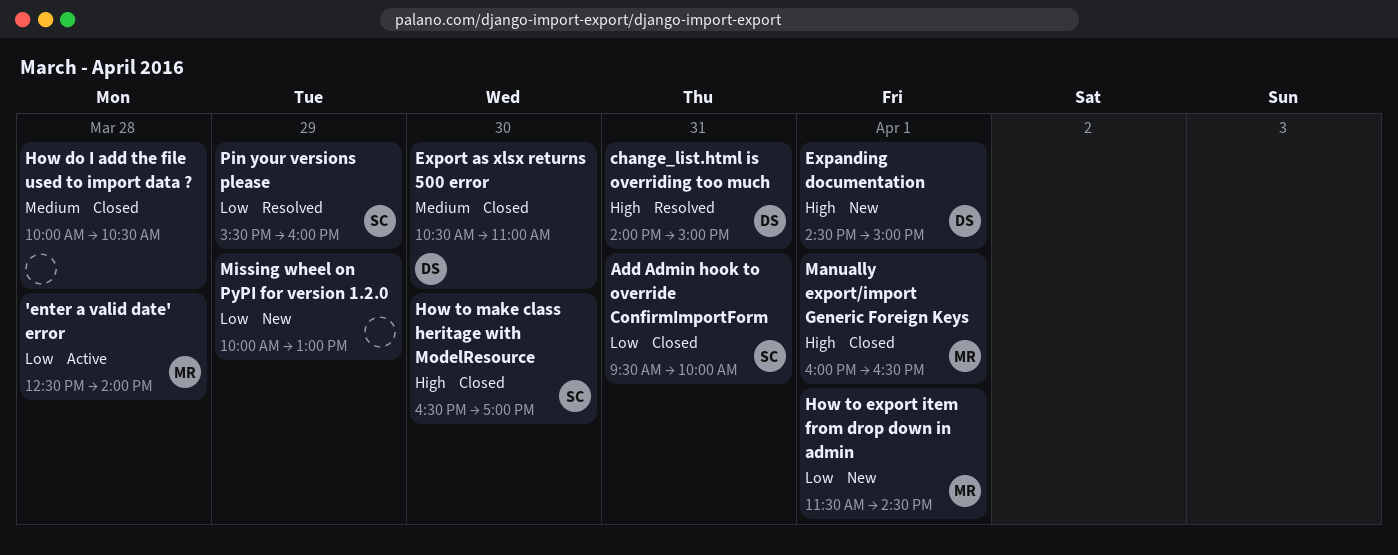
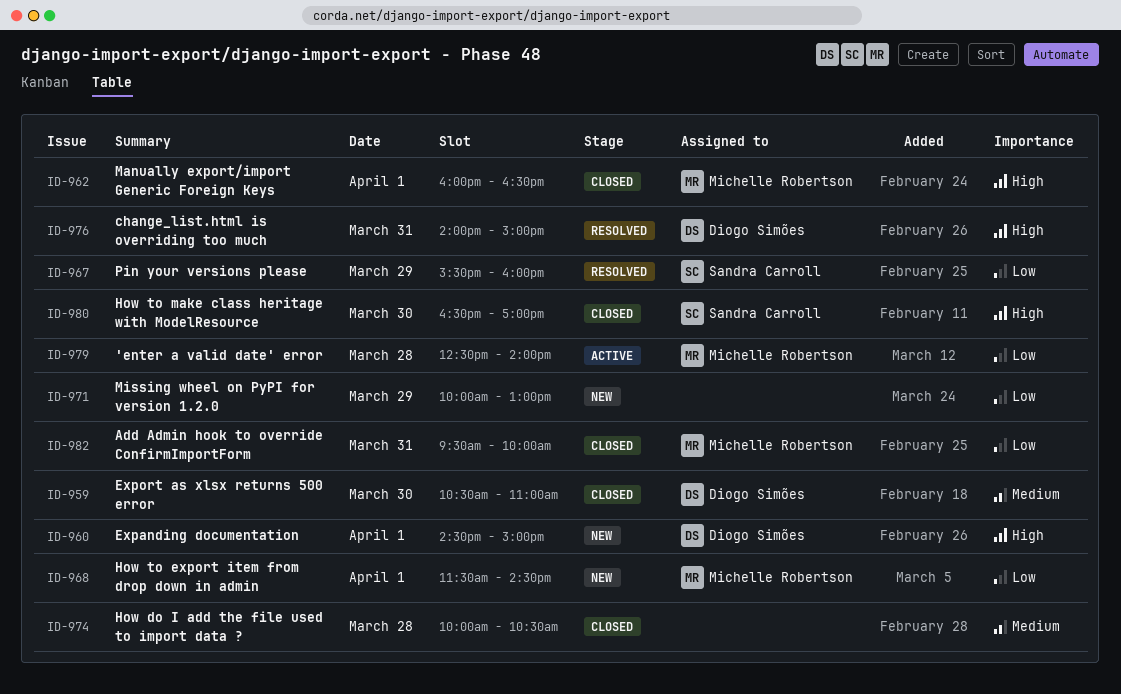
Add Admin hook to override ConfirmImportForm, owner: Sandra Carroll -> Michelle Robertson

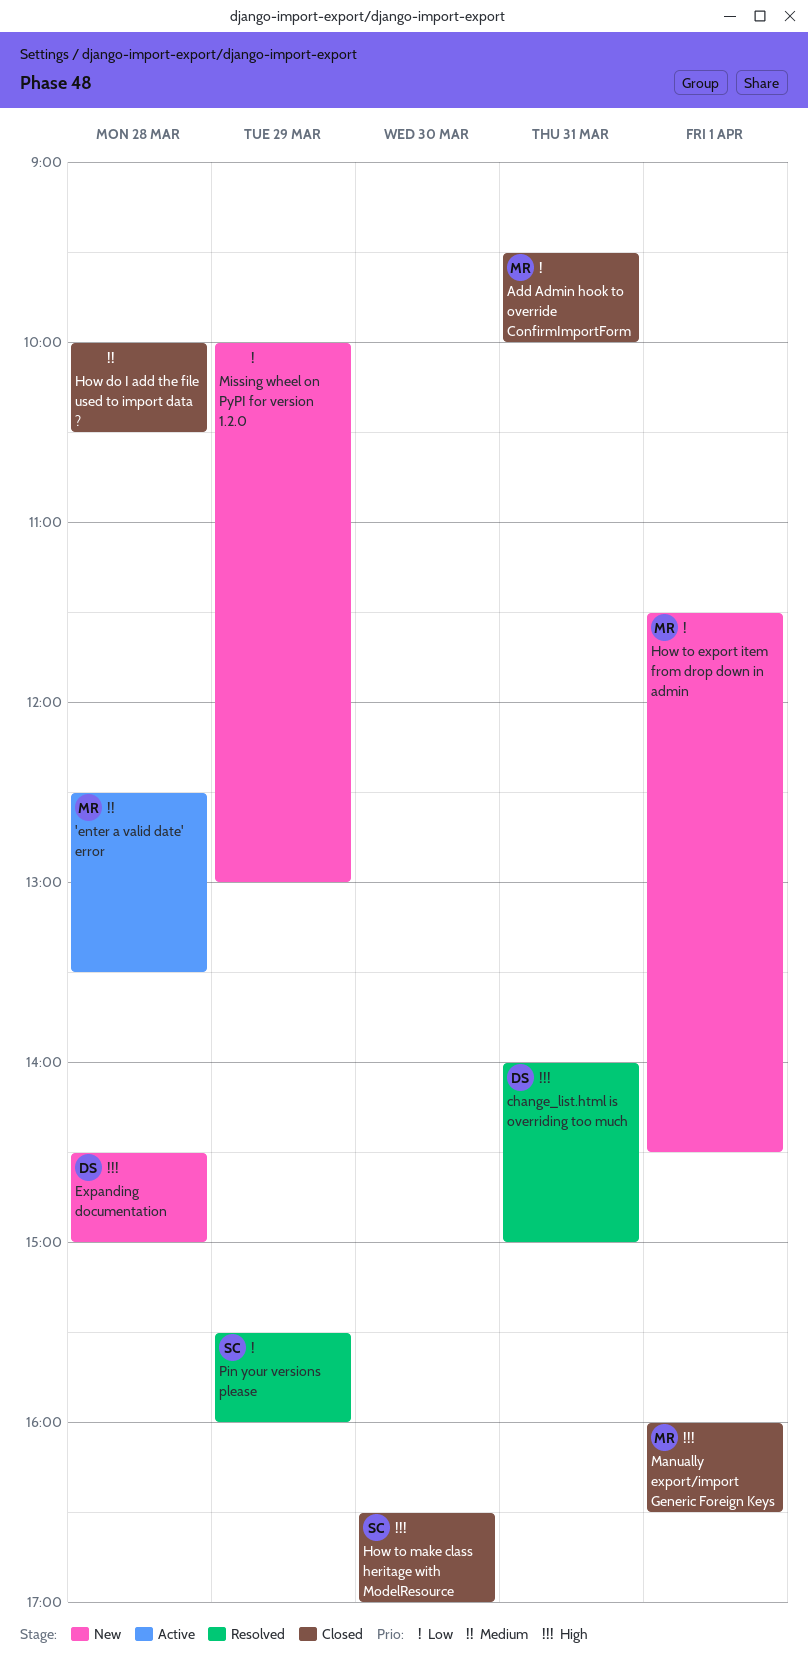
'enter a valid date' error, priority: Low -> Medium
'enter a valid date' error, ends: 14:00 -> 13:30
Expanding documentation, day: Apr 1 -> Mar 28
Export as xlsx returns 500 error: present -> none

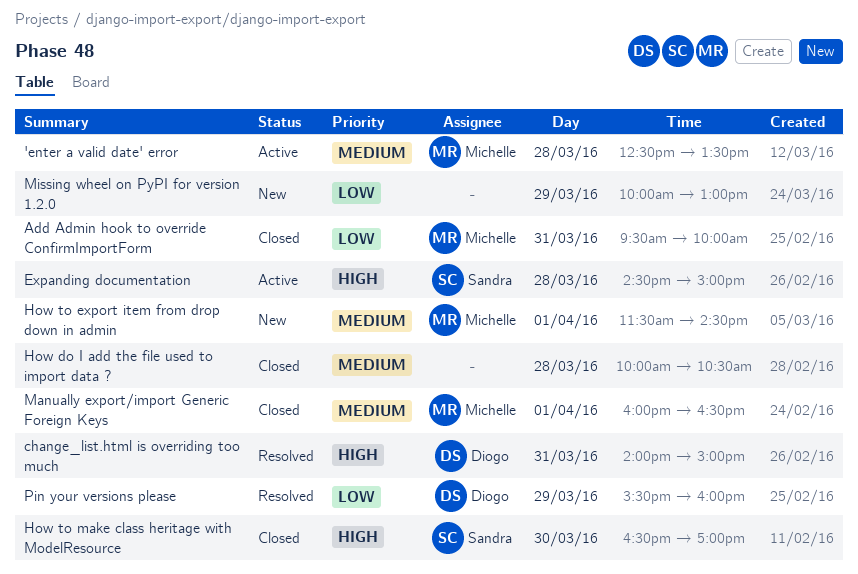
Expanding documentation, status: New -> Active
Expanding documentation, owner: Diogo -> Sandra
How to export item from drop down in admin, priority: Low -> Medium
Manually export/import Generic Foreign Keys, priority: High -> Medium
Pin your versions please, owner: Sandra -> Diogo

